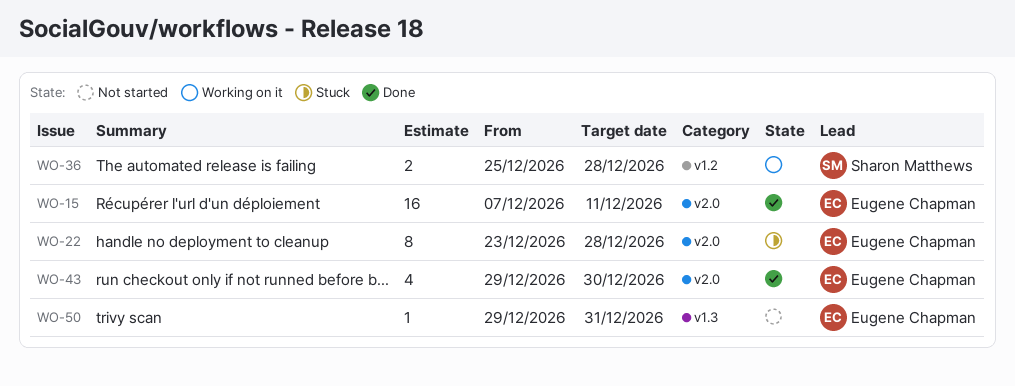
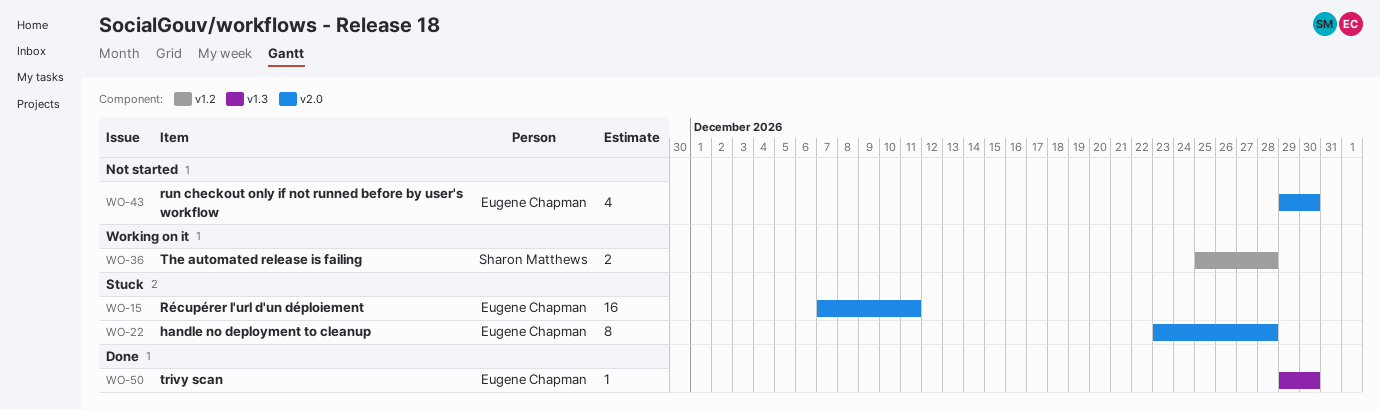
WO-15, status: Done -> Stuck
WO-43, status: Done -> Not started
WO-50, status: Not started -> Done
WO-50, due: Dec 31 -> Dec 30

